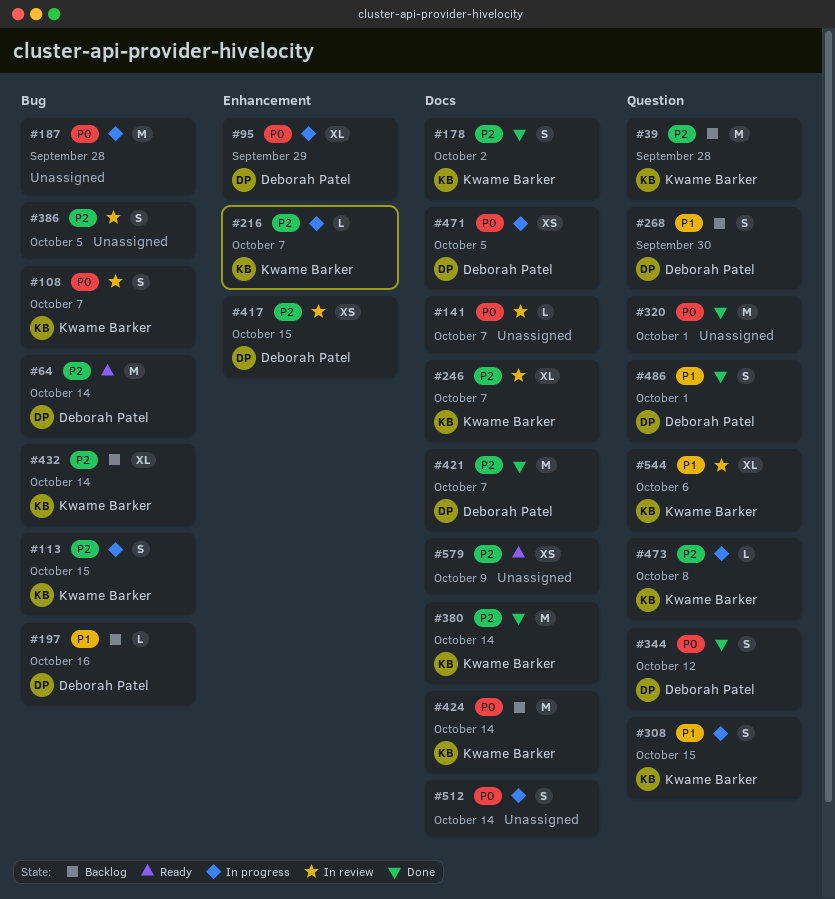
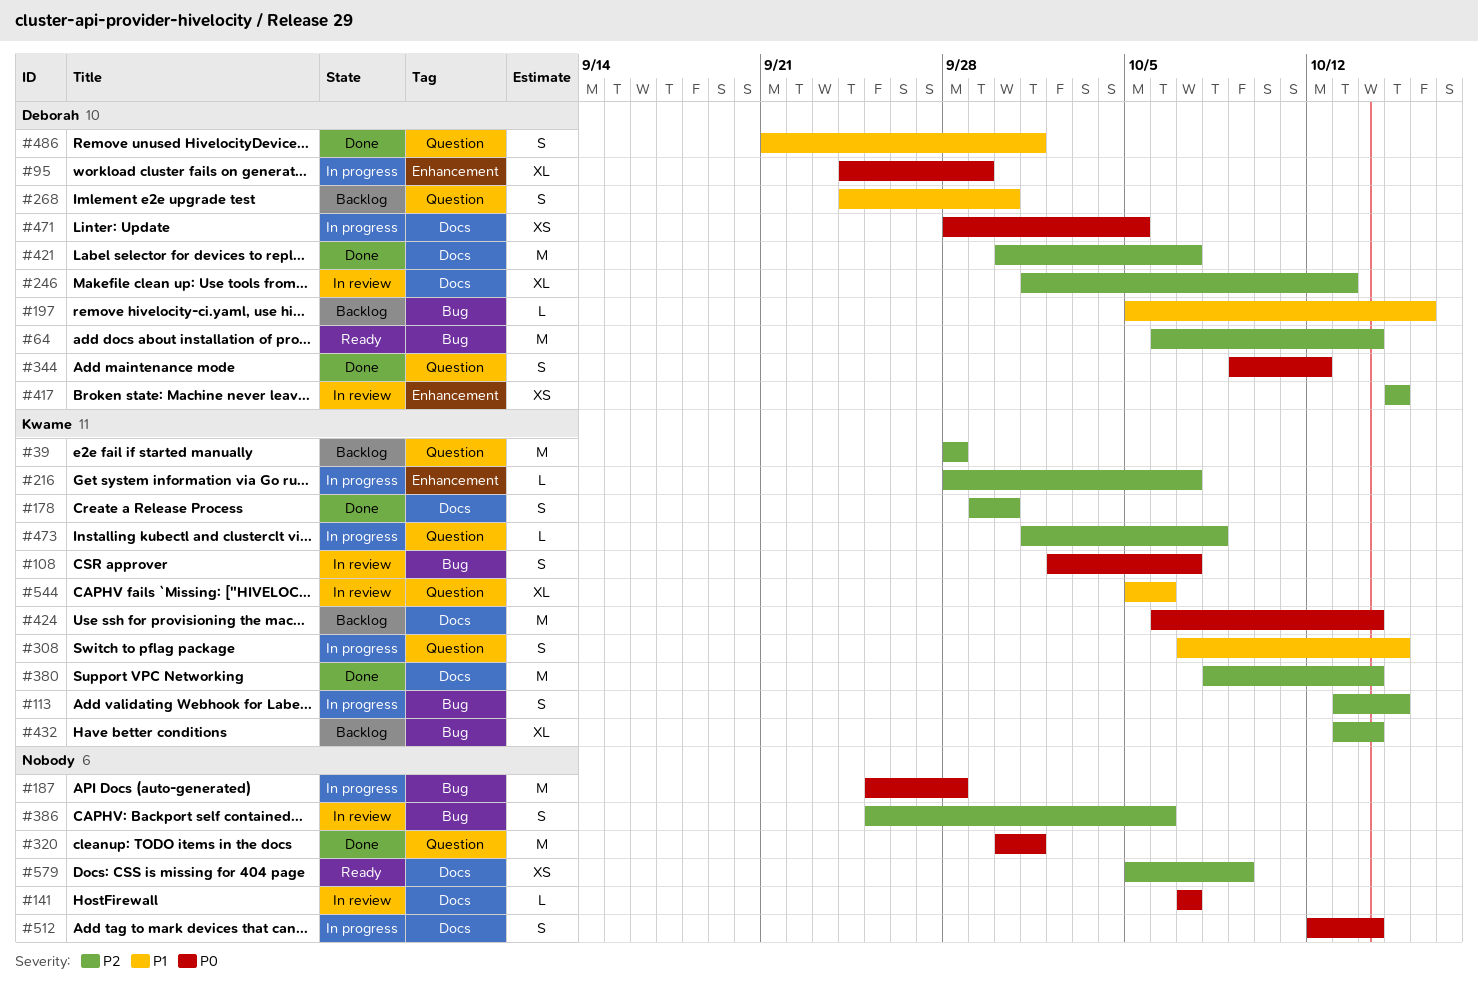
#178, due: Oct 2 -> Sep 30
#246, owner: Kwame Barker -> Deborah Patel
#246, due: Oct 7 -> Oct 13
#386, due: Oct 5 -> Oct 6

